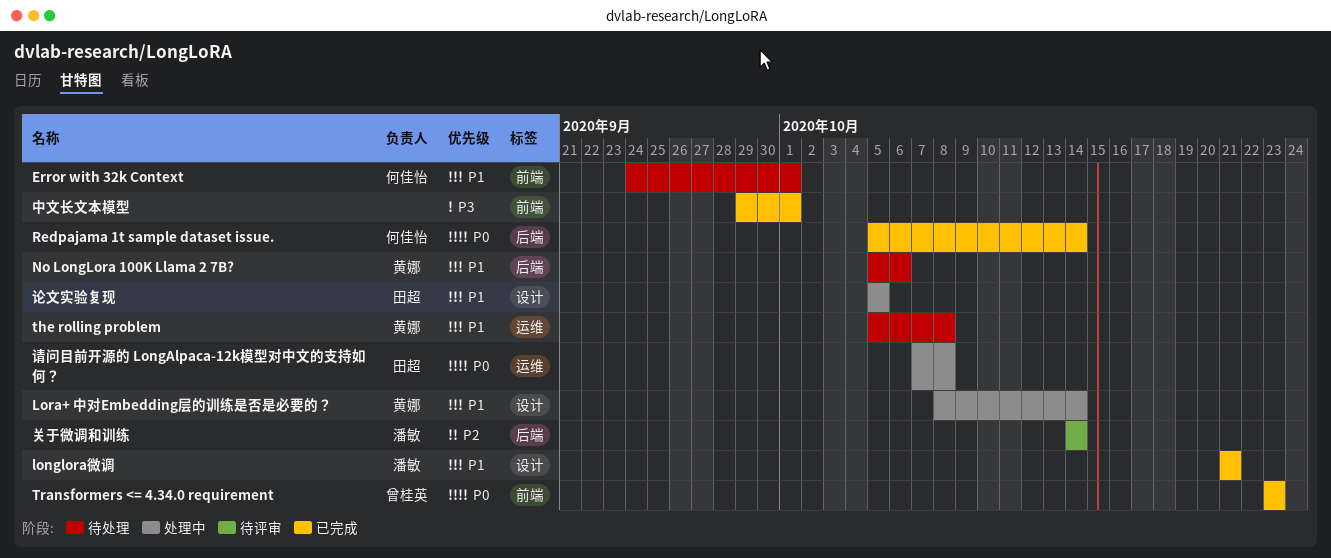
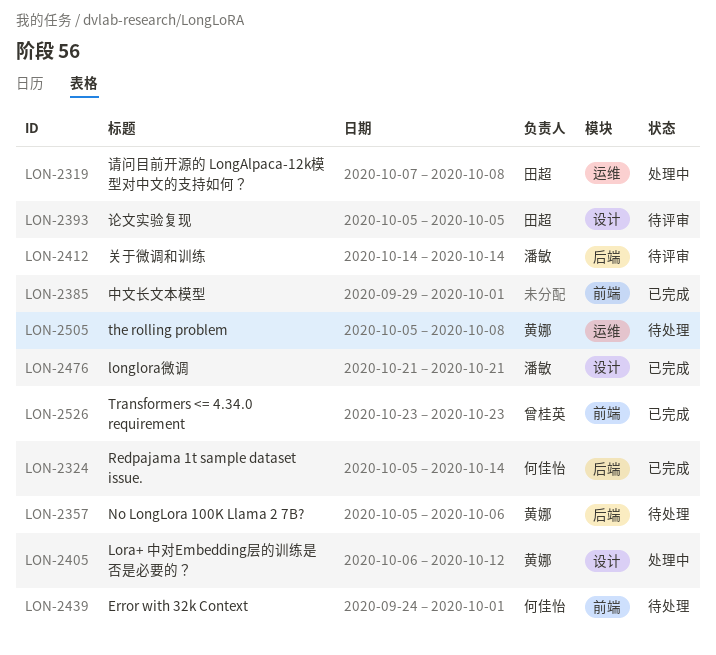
Lora+ 中对Embedding层的训练是否是必要的？, start: Oct 8 -> Oct 6
Lora+ 中对Embedding层的训练是否是必要的？, due: Oct 14 -> Oct 12
论文实验复现, status: 处理中 -> 待评审

